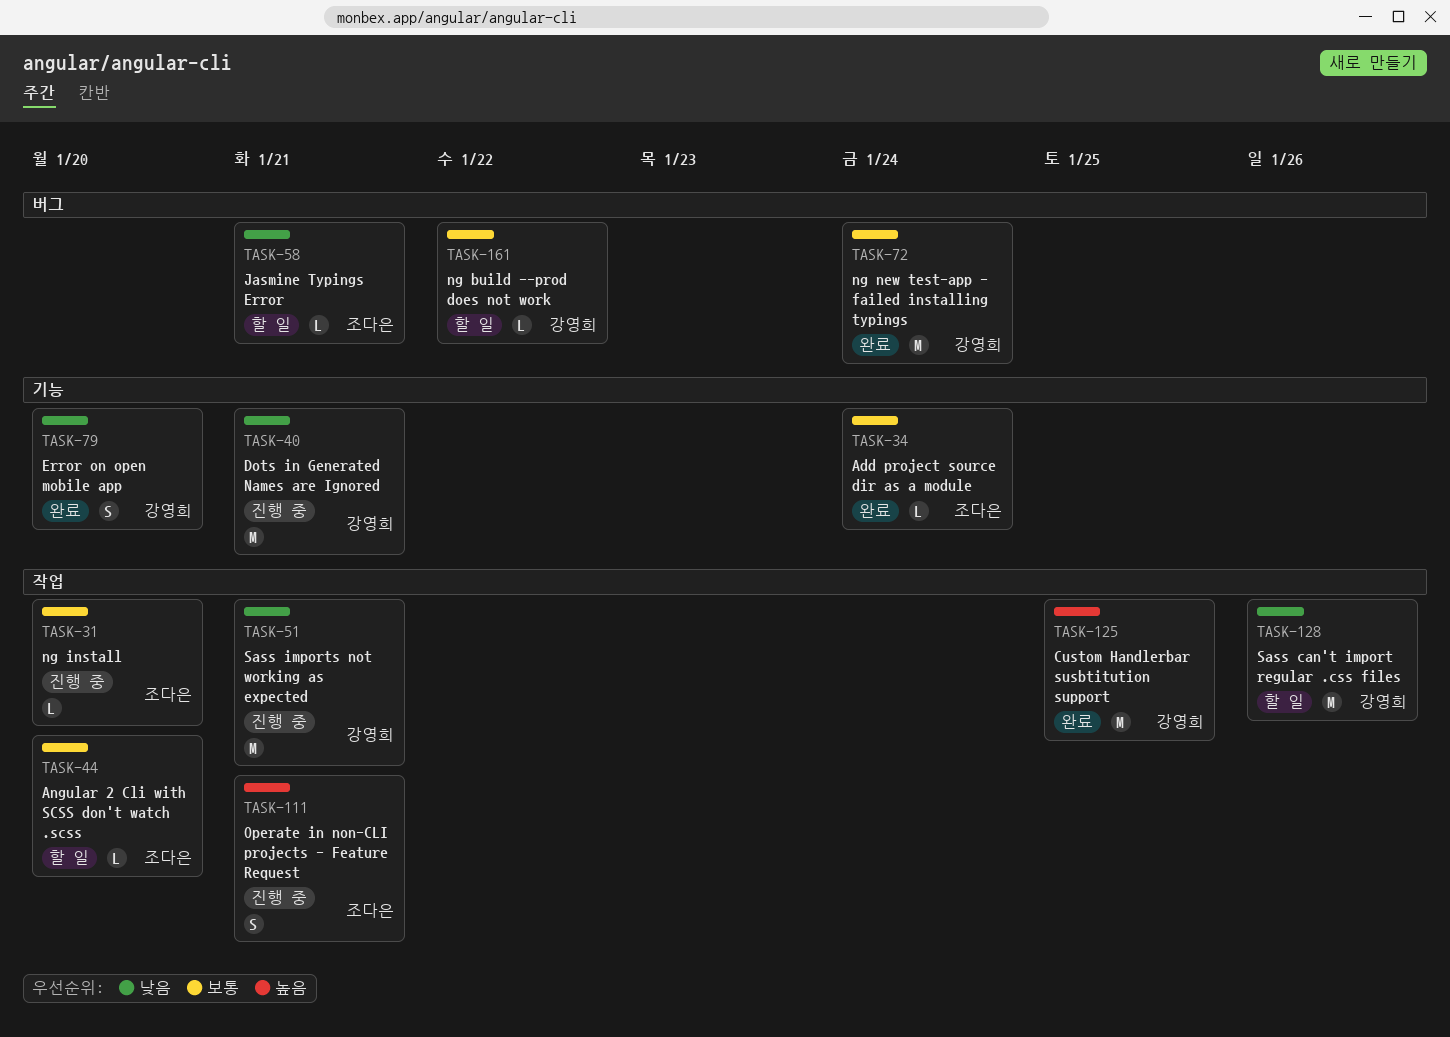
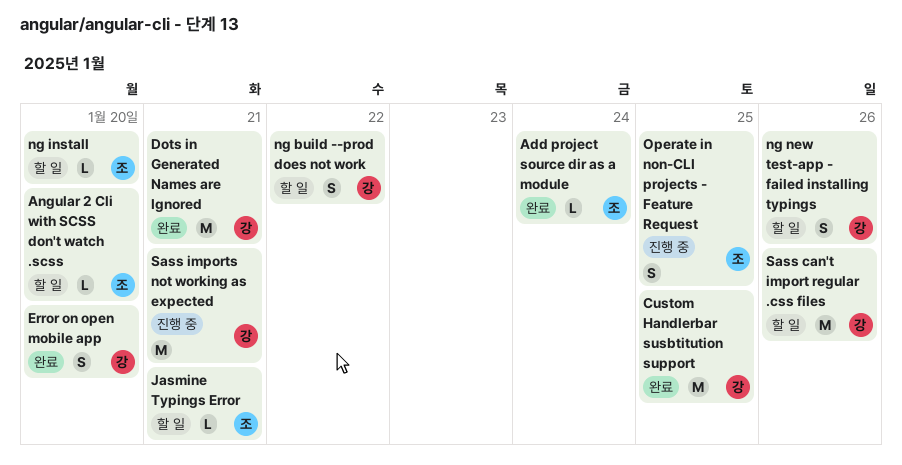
Dots in Generated Names are Ignored, status: 진행 중 -> 완료
ng build --prod does not work, estimate: L -> S
ng install, status: 진행 중 -> 할 일
ng new test-app - failed installing typings, status: 완료 -> 할 일
ng new test-app - failed installing typings, estimate: M -> S
ng new test-app - failed installing typings, due: Jan 24 -> Jan 26
Operate in non-CLI projects - Feature Request, due: Jan 21 -> Jan 25

